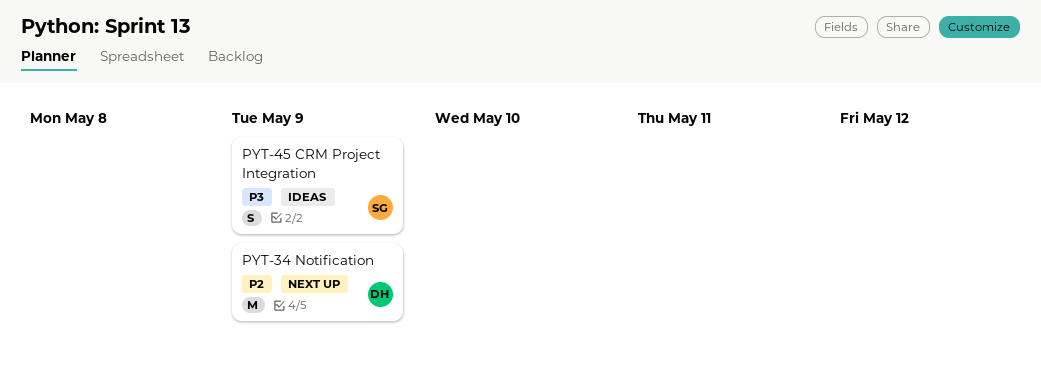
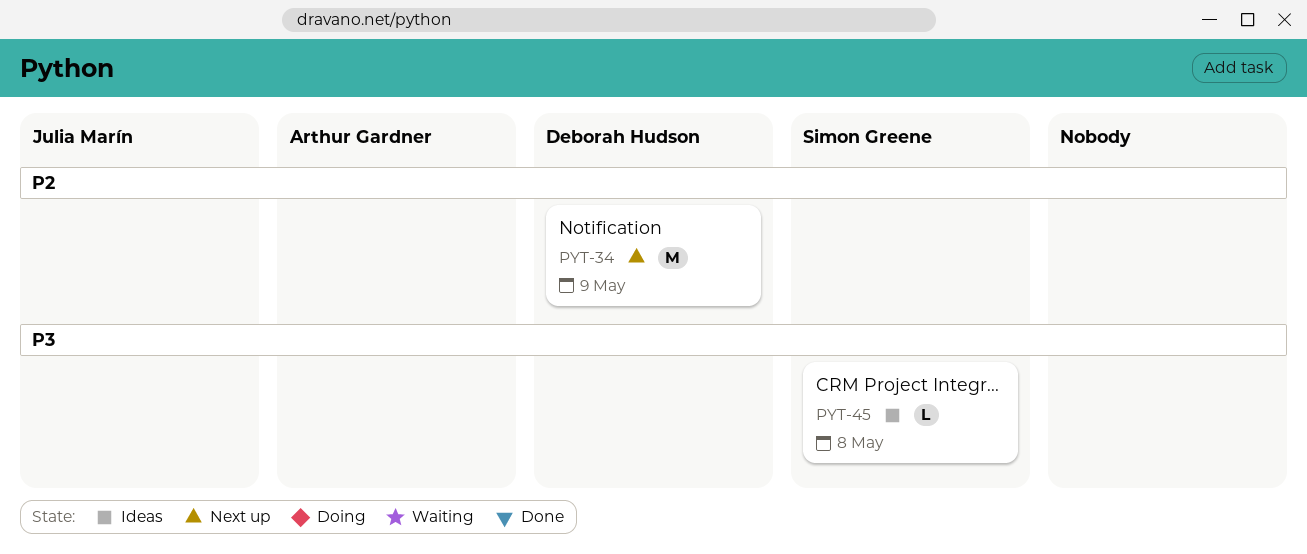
PYT-45, estimate: S -> L
PYT-45, due: May 9 -> May 8

